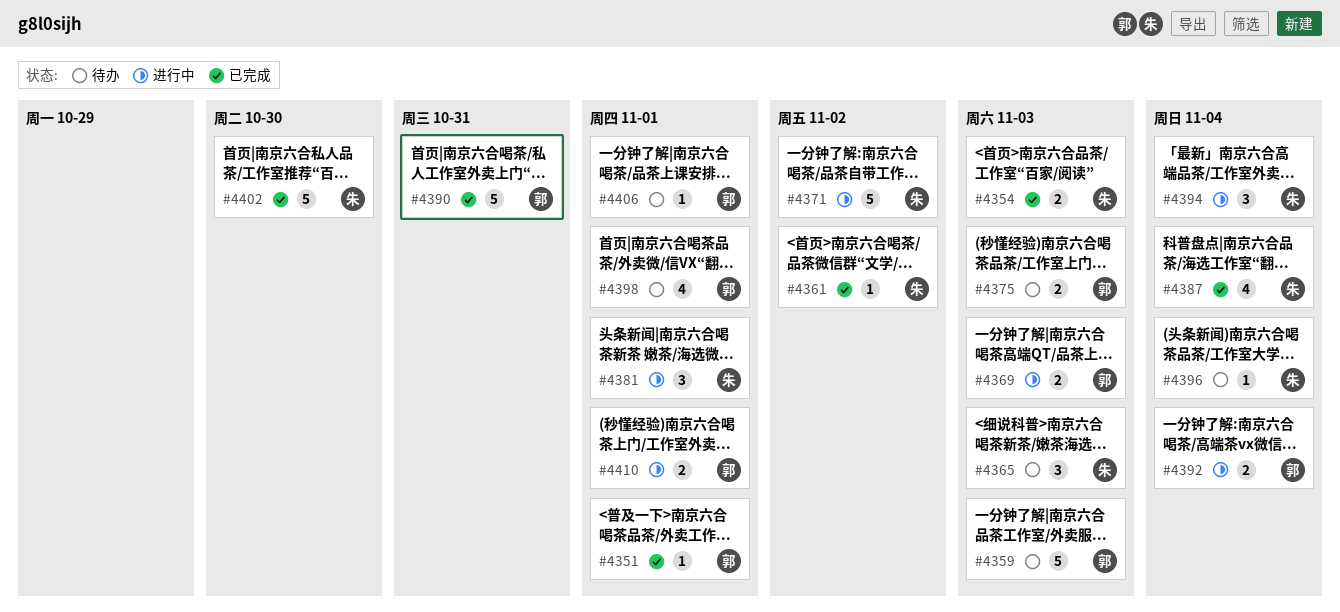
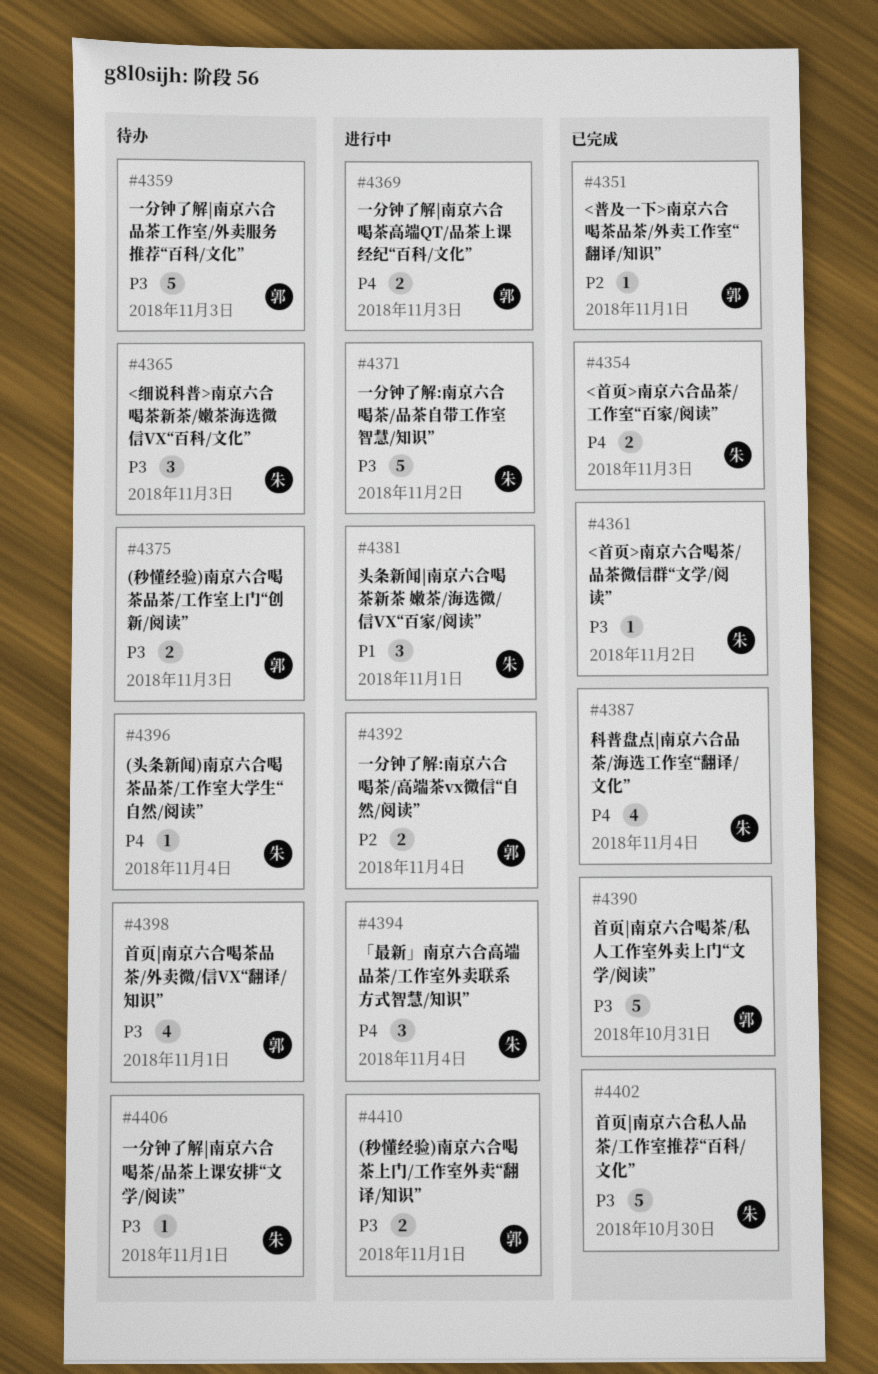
#4406, owner: 郭 -> 朱

